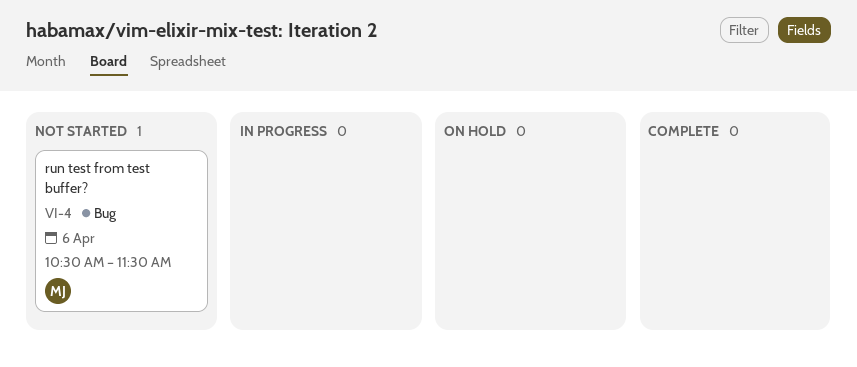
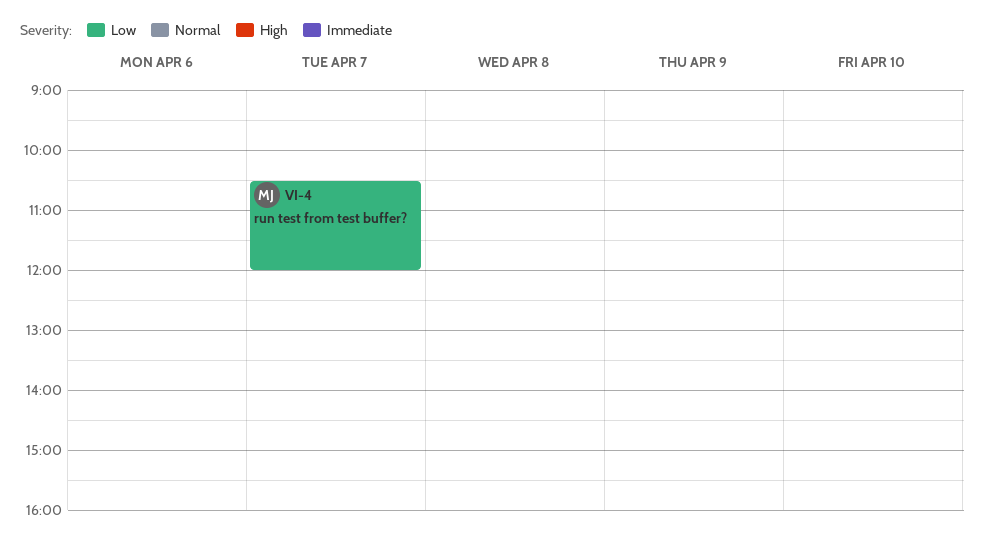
VI-4, day: Apr 6 -> Apr 7
VI-4, ends: 11:30 -> 12:00

